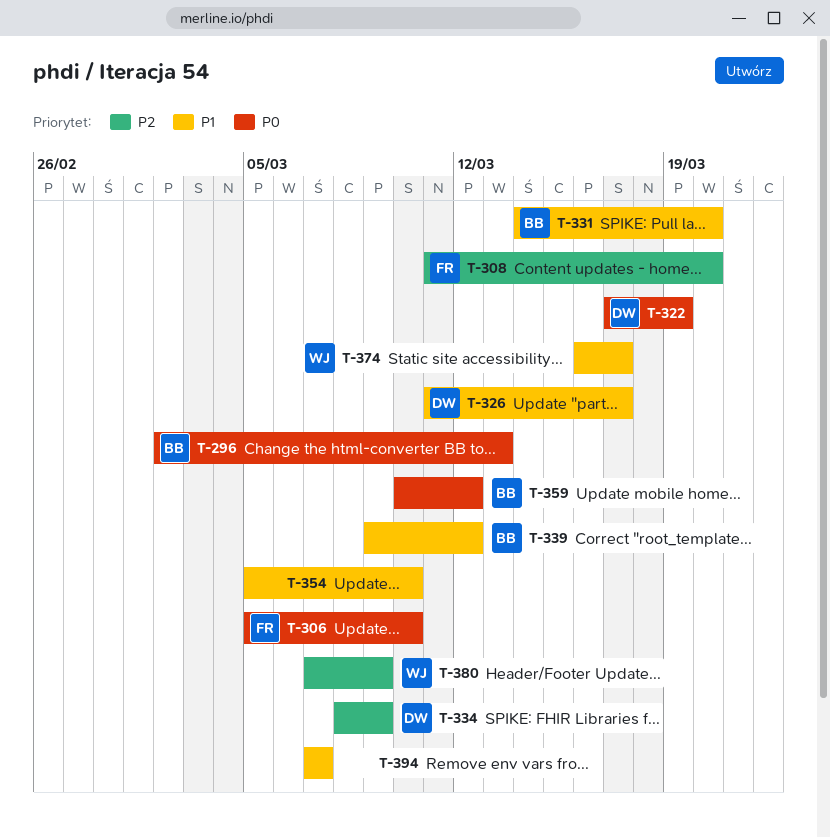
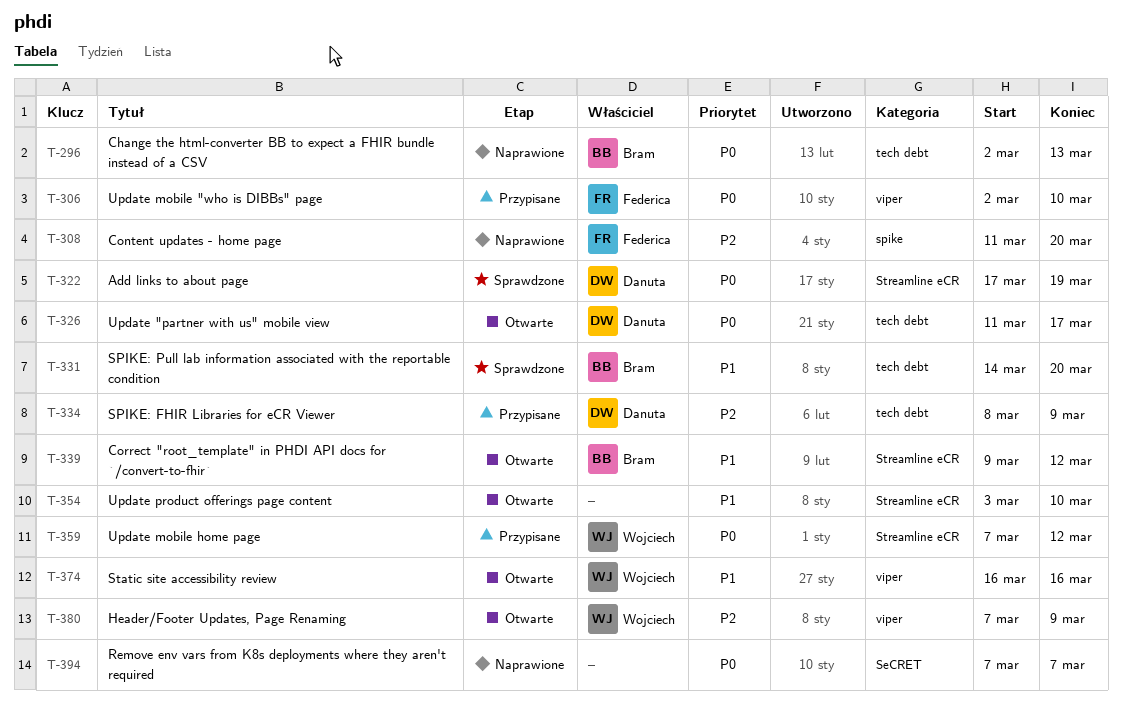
T-306, start: Mar 5 -> Mar 2
T-326, priority: P1 -> P0
T-354, start: Mar 5 -> Mar 3
T-359, owner: Bram -> Wojciech
T-359, start: Mar 10 -> Mar 7
T-374, due: Mar 17 -> Mar 16
T-394, priority: P1 -> P0

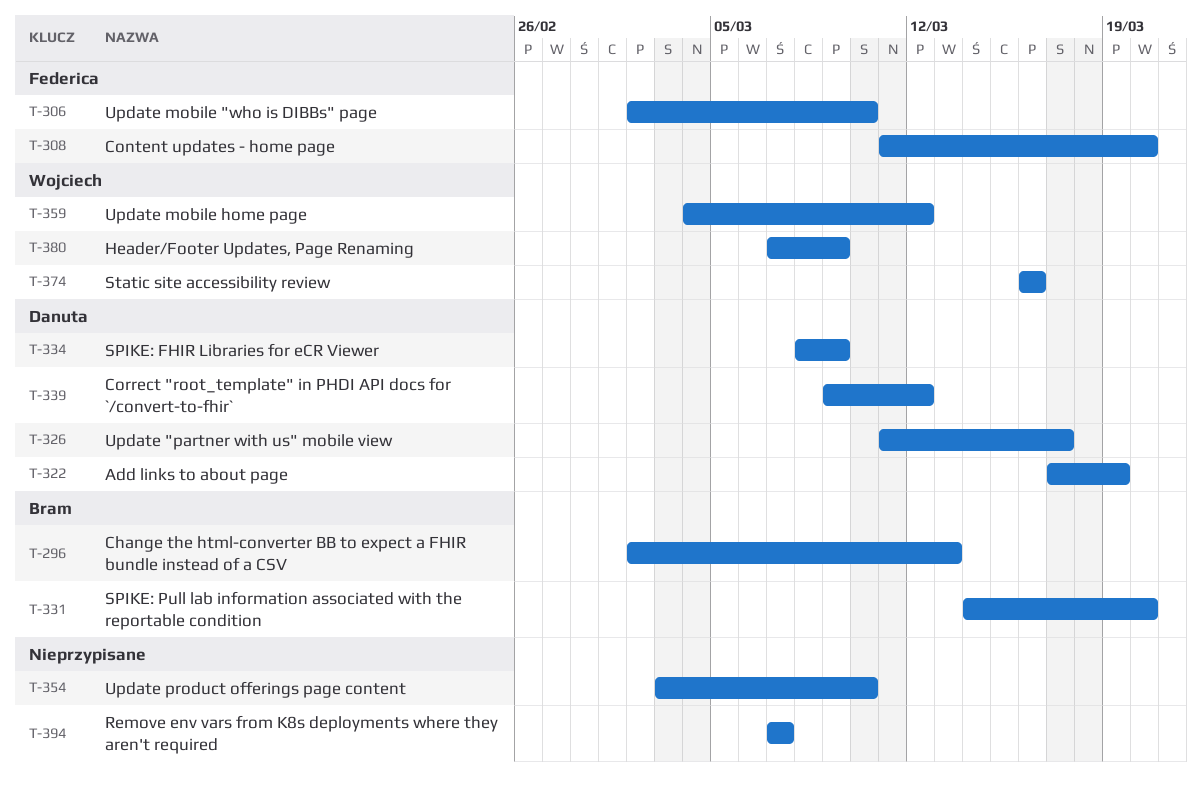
T-339, owner: Bram -> Danuta
T-359, start: Mar 7 -> Mar 4

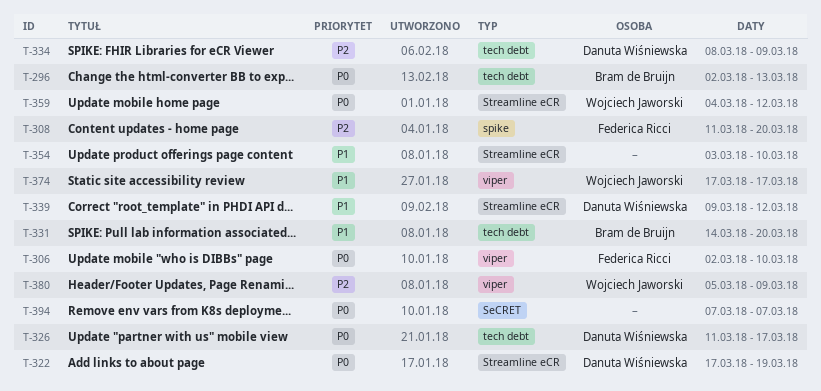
T-374, start: Mar 16 -> Mar 17
T-374, due: Mar 16 -> Mar 17
T-380, start: Mar 7 -> Mar 5

